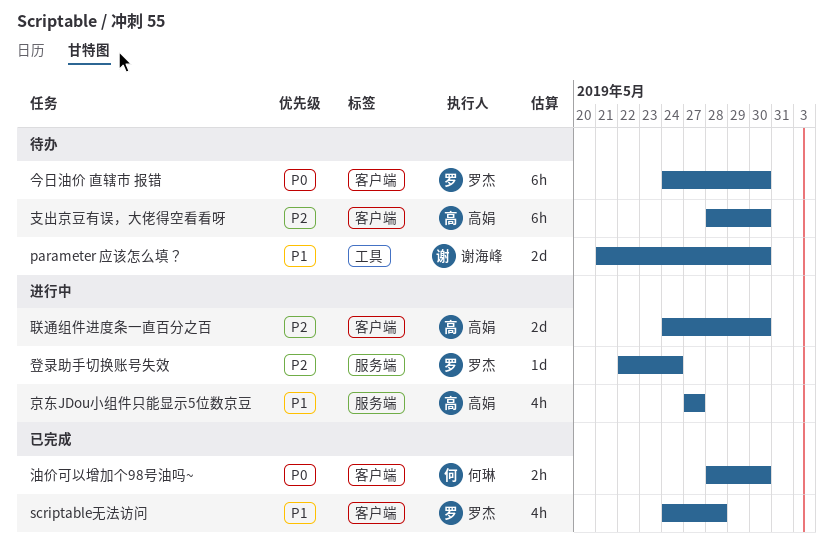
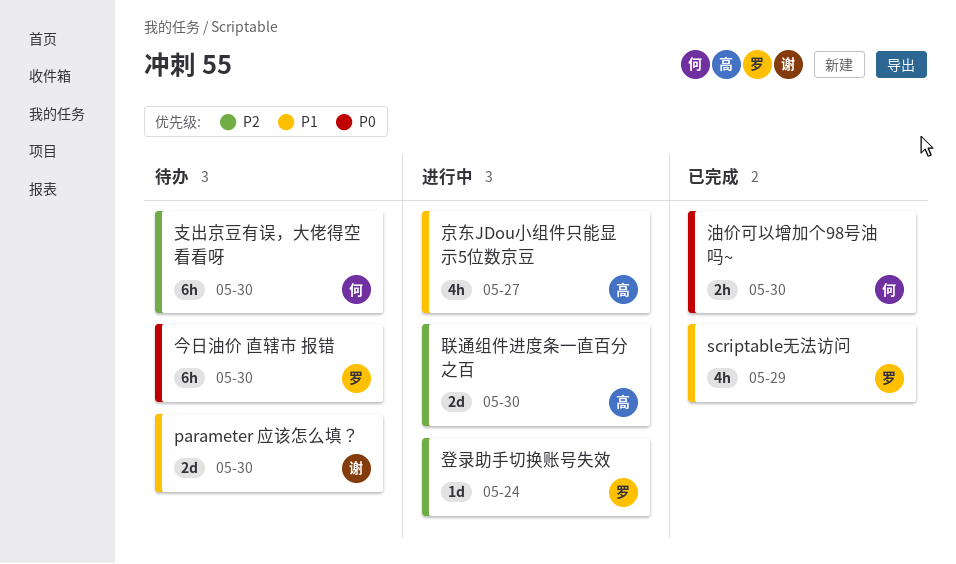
scriptable无法访问, due: May 28 -> May 29
支出京豆有误，大佬得空看看呀, owner: 高娟 -> 何琳

